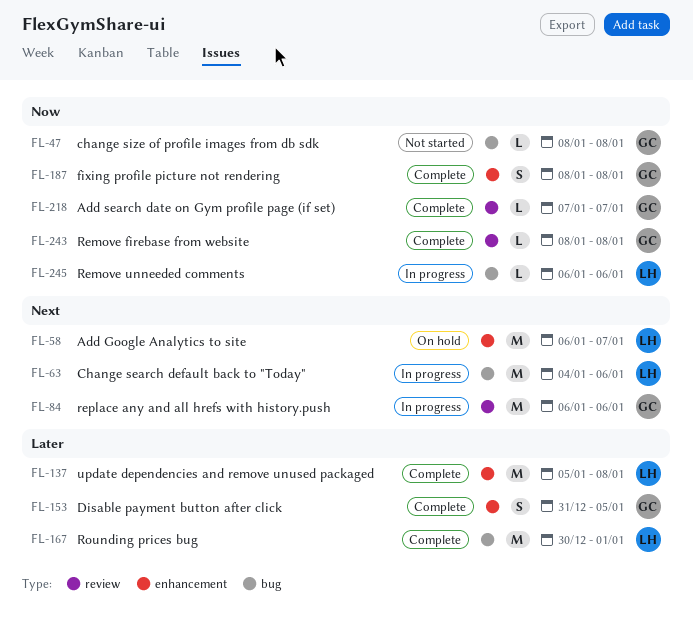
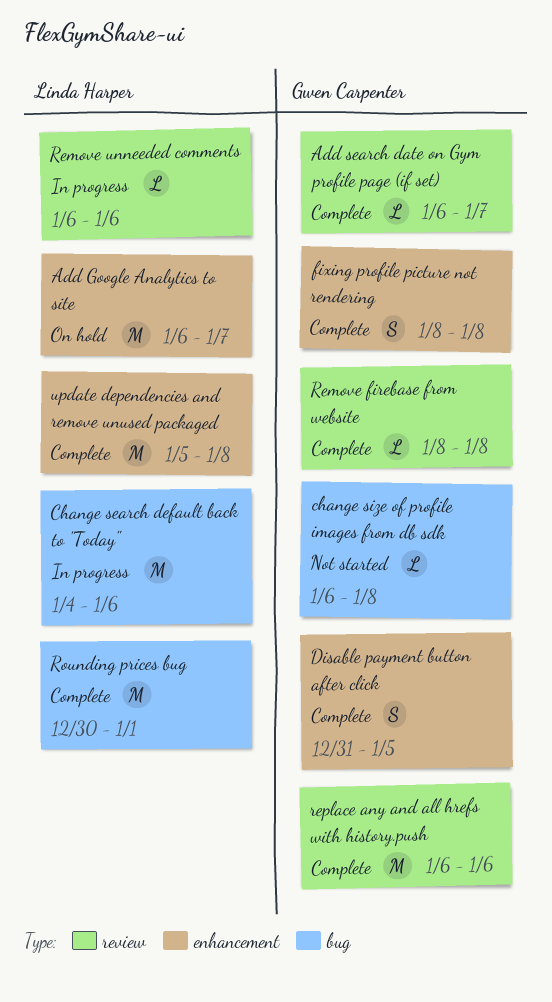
Add search date on Gym profile page (if set), start: Jan 7 -> Jan 6
change size of profile images from db sdk, start: Jan 8 -> Jan 6
Remove unneeded comments, label: bug -> review
replace any and all hrefs with history.push, status: In progress -> Complete

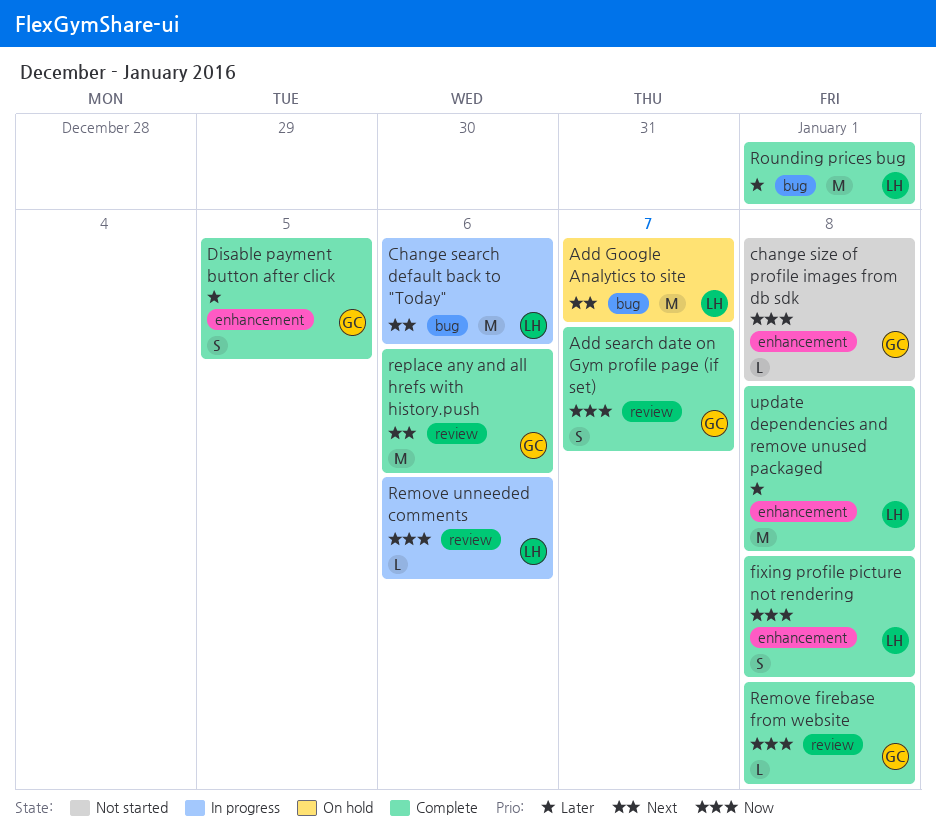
Add Google Analytics to site, label: enhancement -> bug
Add search date on Gym profile page (if set), estimate: L -> S
change size of profile images from db sdk, label: bug -> enhancement
fixing profile picture not rendering, owner: Gwen Carpenter -> Linda Harper

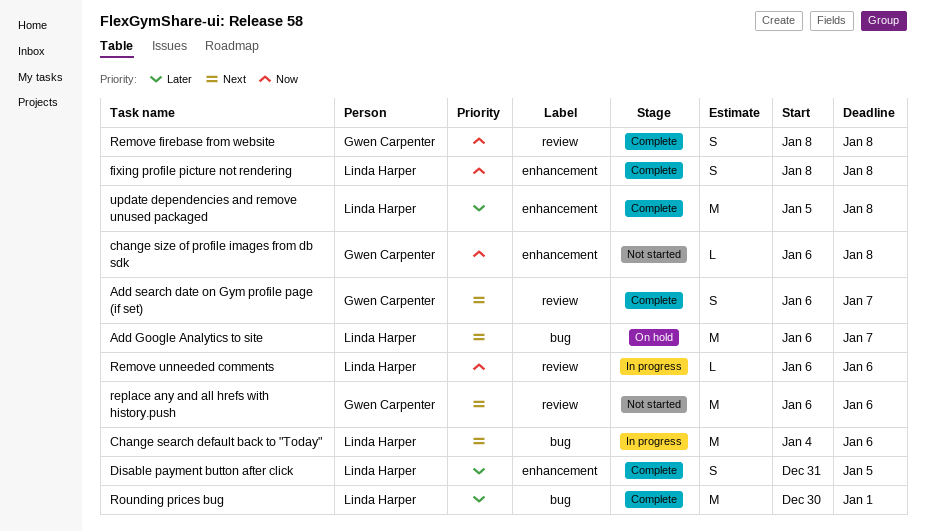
Add search date on Gym profile page (if set), priority: Now -> Next
Disable payment button after click, owner: Gwen Carpenter -> Linda Harper
Remove firebase from website, estimate: L -> S
replace any and all hrefs with history.push, status: Complete -> Not started

